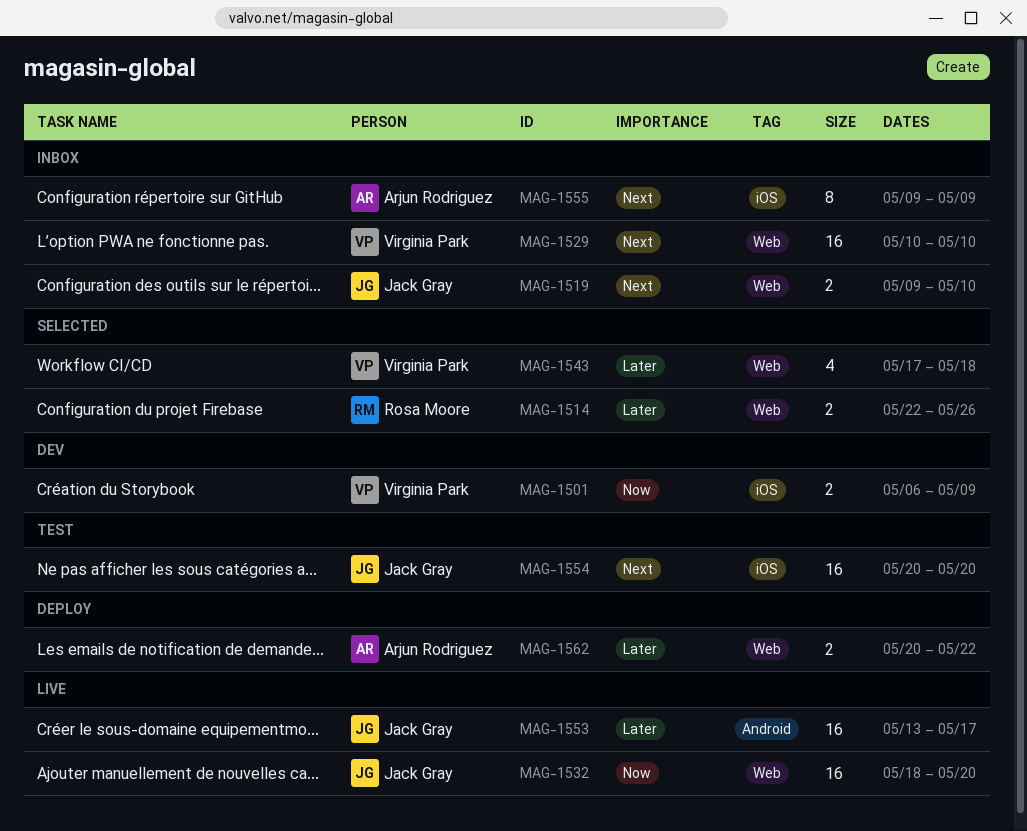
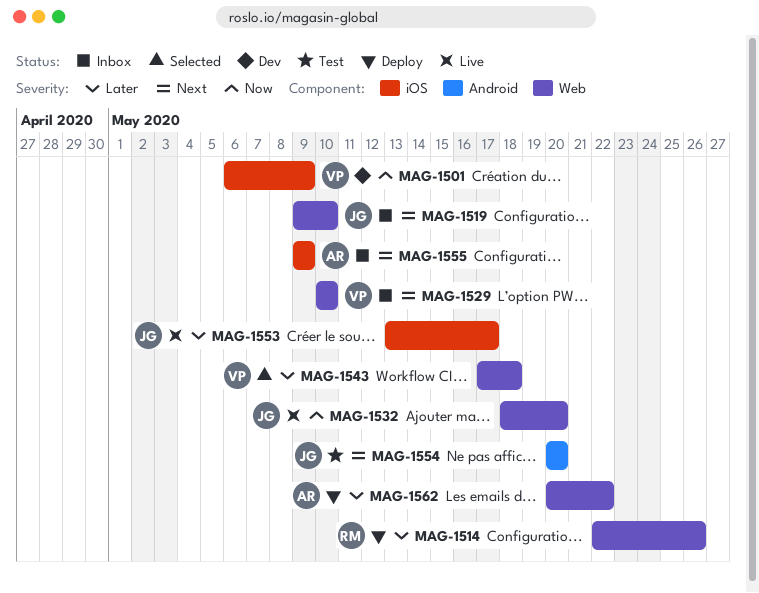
MAG-1514, status: Selected -> Deploy
MAG-1553, label: Android -> iOS
MAG-1554, label: iOS -> Android

